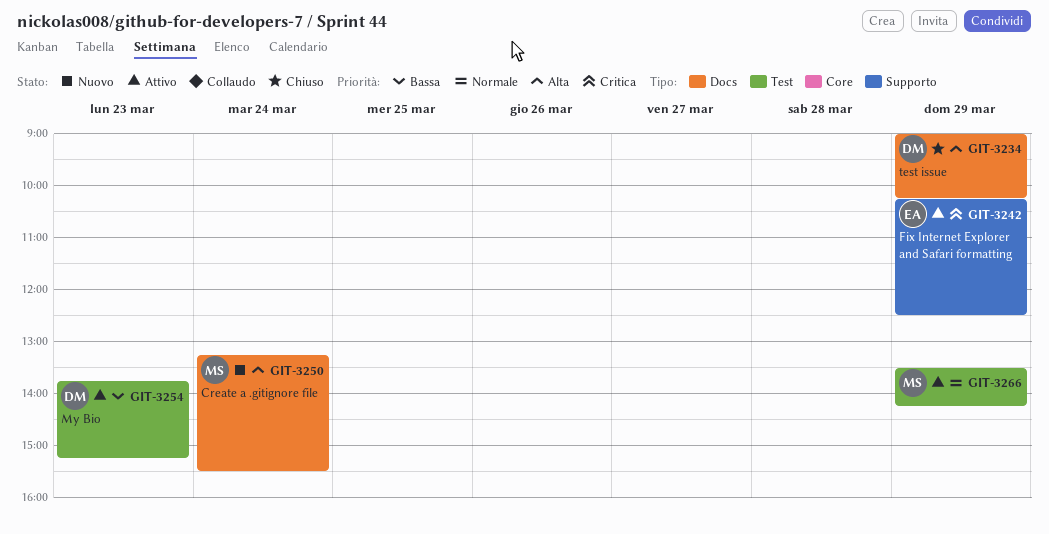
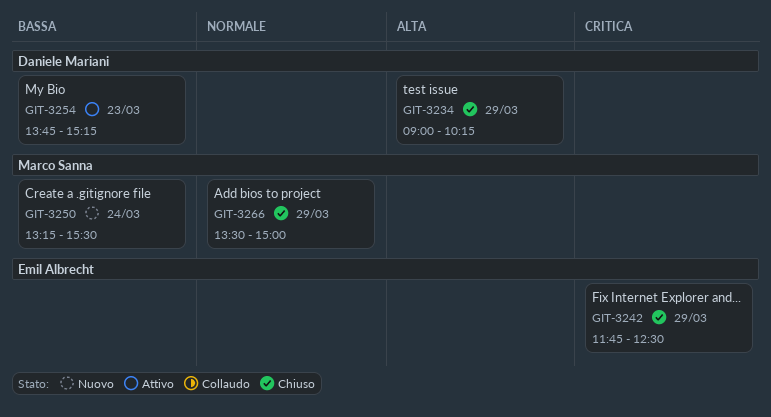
GIT-3242, status: Attivo -> Chiuso
GIT-3242, begins: 10:15 -> 11:45
GIT-3250, priority: Alta -> Bassa
GIT-3266, status: Attivo -> Chiuso
GIT-3266, ends: 14:15 -> 15:00

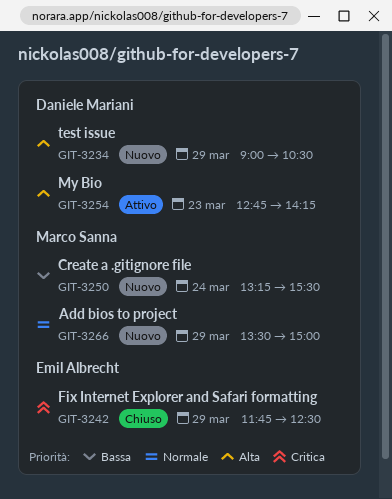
GIT-3234, status: Chiuso -> Nuovo
GIT-3234, ends: 10:15 -> 10:30
GIT-3254, priority: Bassa -> Alta
GIT-3254, begins: 13:45 -> 12:45
GIT-3254, ends: 15:15 -> 14:15
GIT-3266, status: Chiuso -> Nuovo

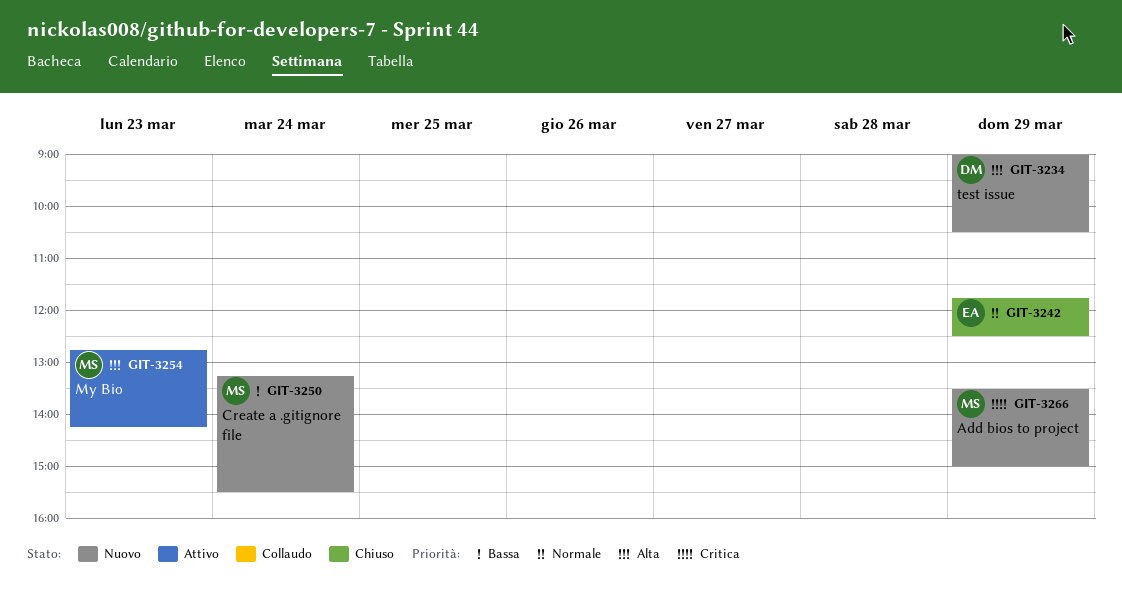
GIT-3242, priority: Critica -> Normale
GIT-3254, owner: Daniele Mariani -> Marco Sanna
GIT-3266, priority: Normale -> Critica

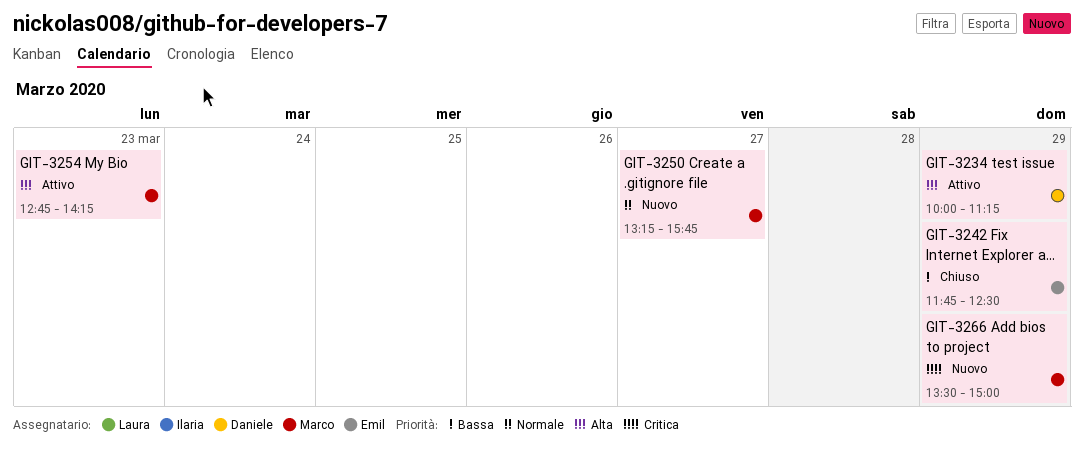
GIT-3234, status: Nuovo -> Attivo
GIT-3234, begins: 09:00 -> 10:00
GIT-3234, ends: 10:30 -> 11:15
GIT-3242, priority: Normale -> Bassa
GIT-3250, priority: Bassa -> Normale
GIT-3250, day: Mar 24 -> Mar 27
GIT-3250, ends: 15:30 -> 15:45

